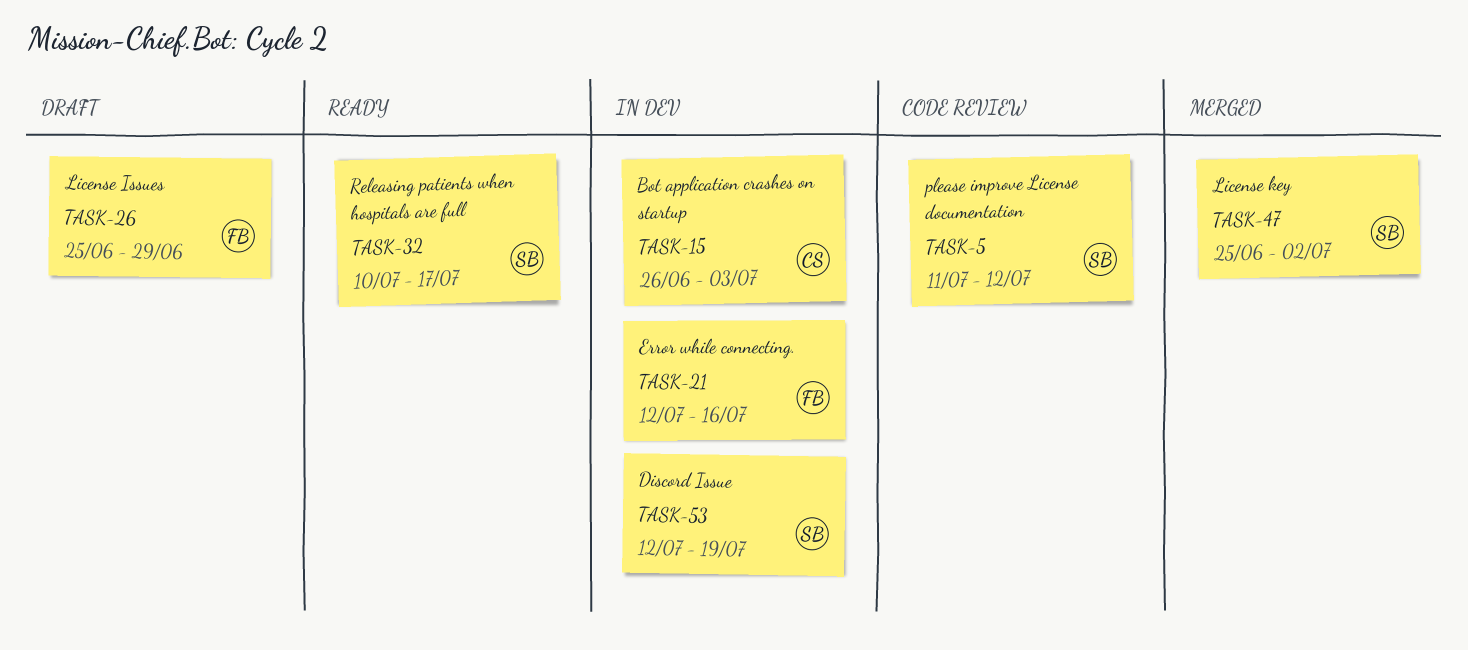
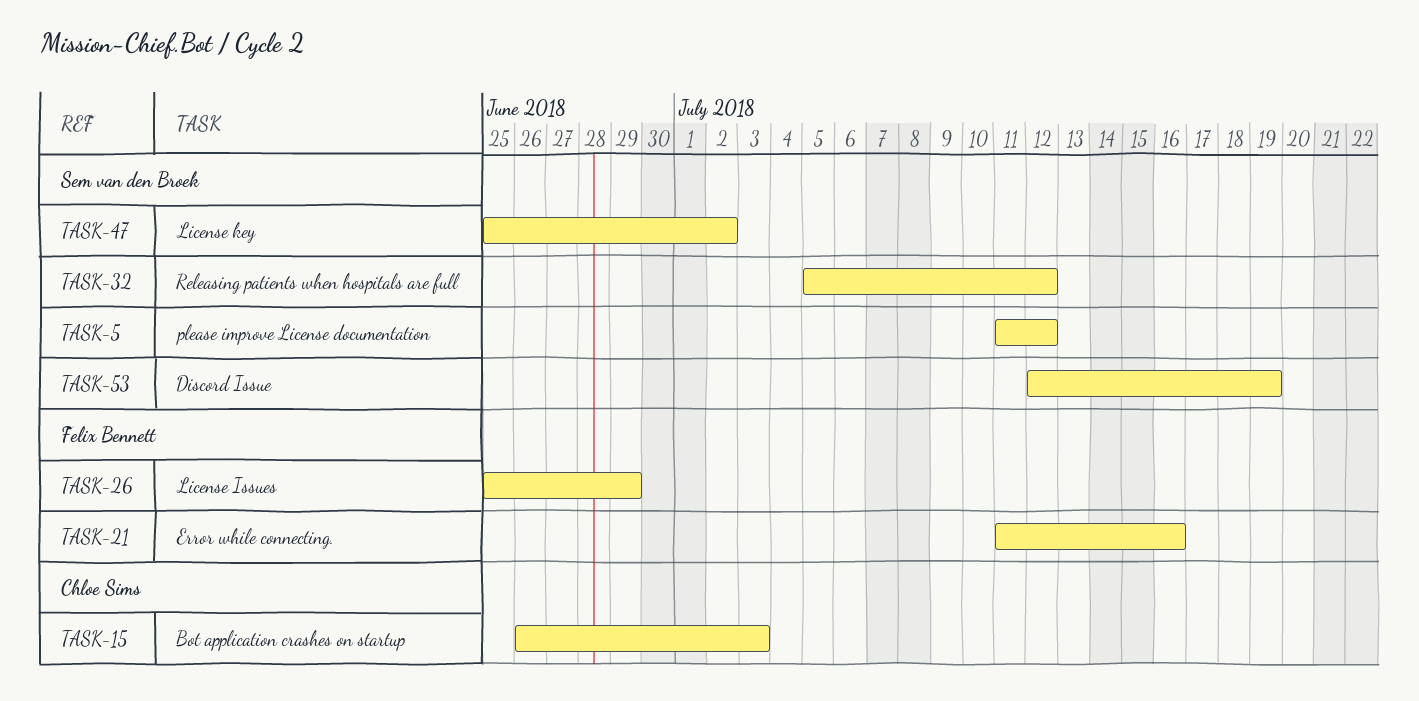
TASK-21, start: Jul 12 -> Jul 11
TASK-32, start: Jul 10 -> Jul 5
TASK-32, due: Jul 17 -> Jul 12

